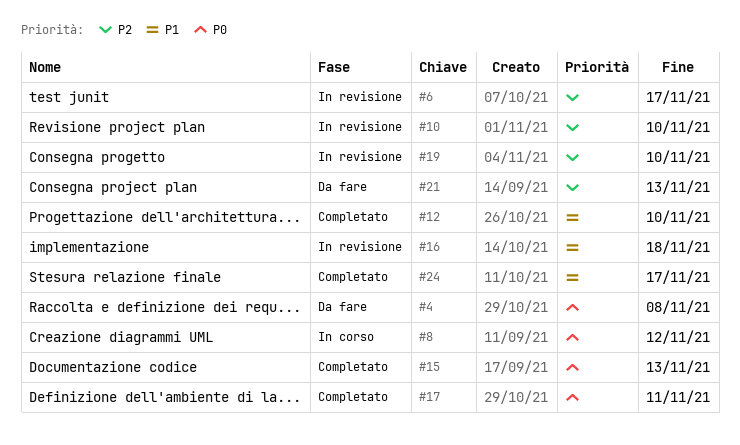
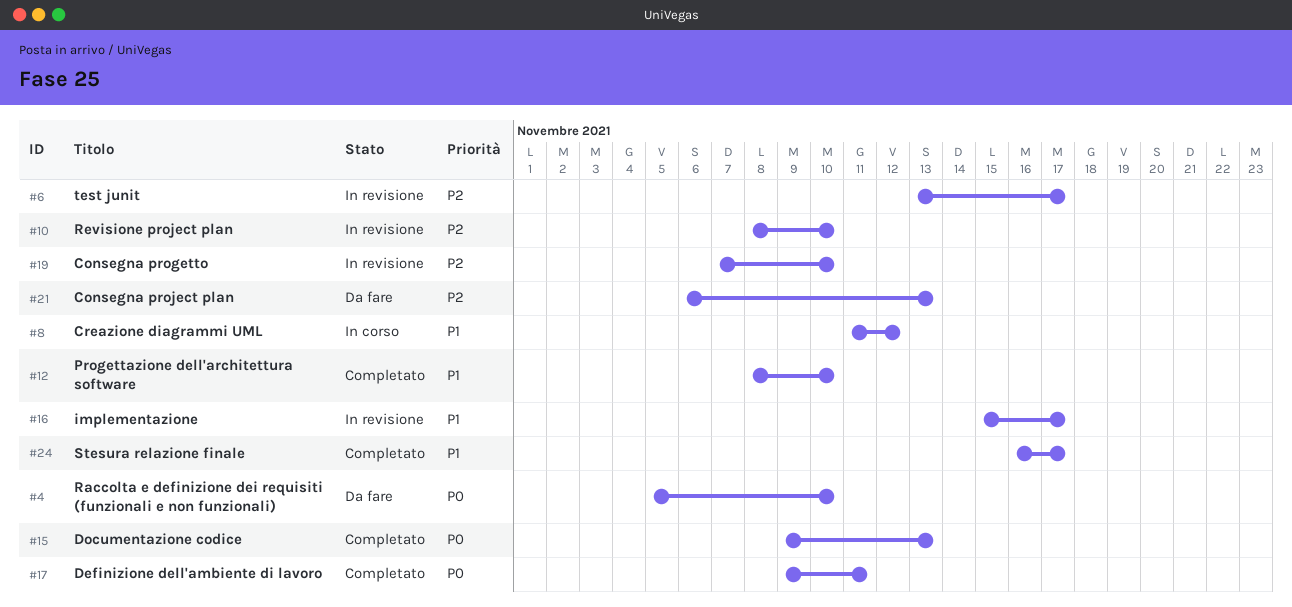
#4, due: Nov 8 -> Nov 10
#8, priority: P0 -> P1
#16, due: Nov 18 -> Nov 17

